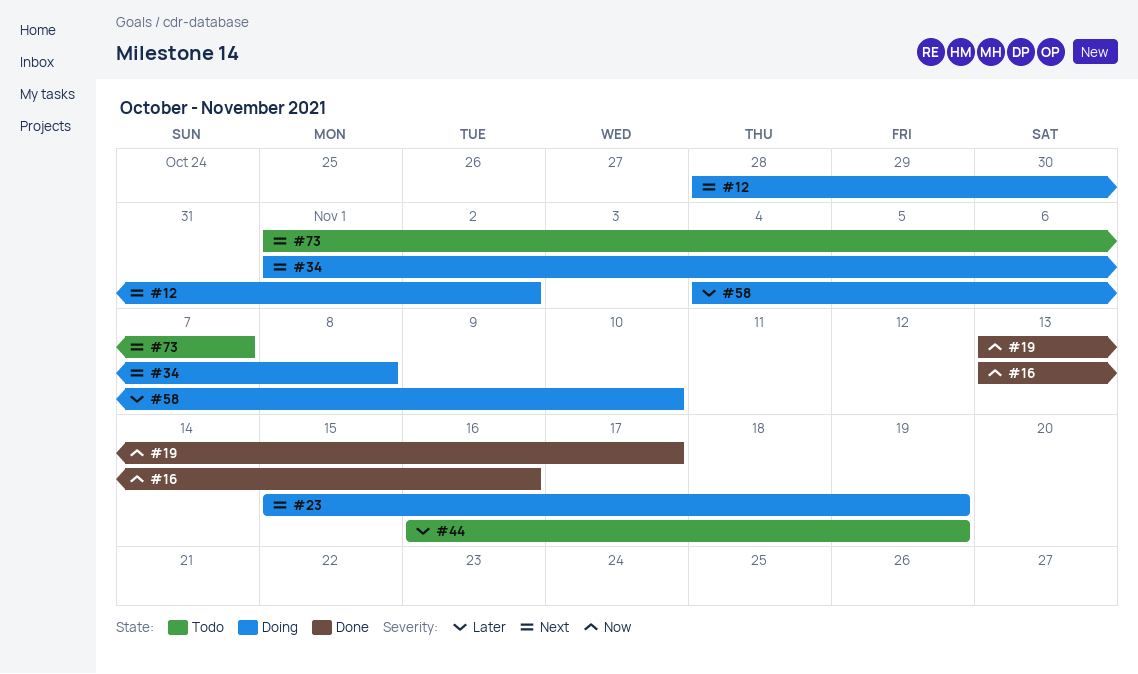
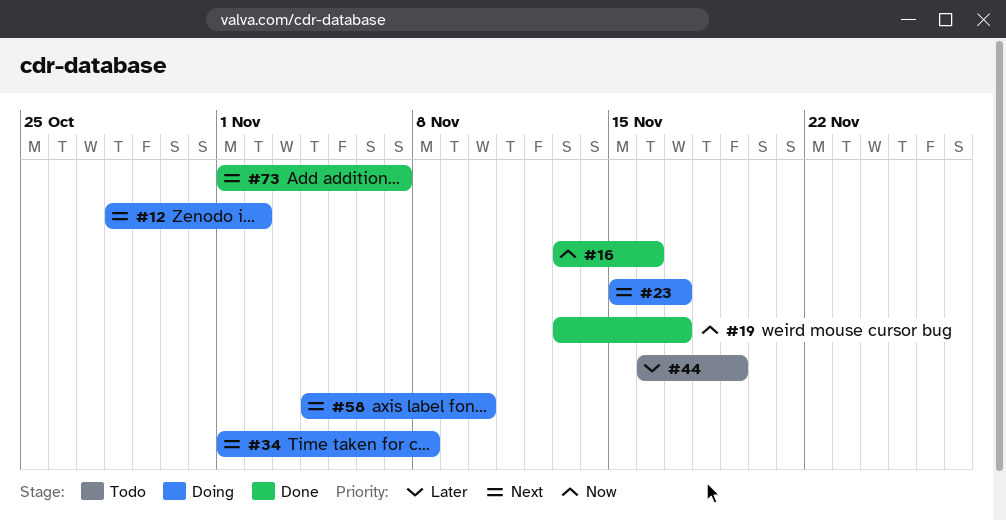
#23, due: Nov 19 -> Nov 17
#58, priority: Later -> Next
#73, status: Todo -> Done

